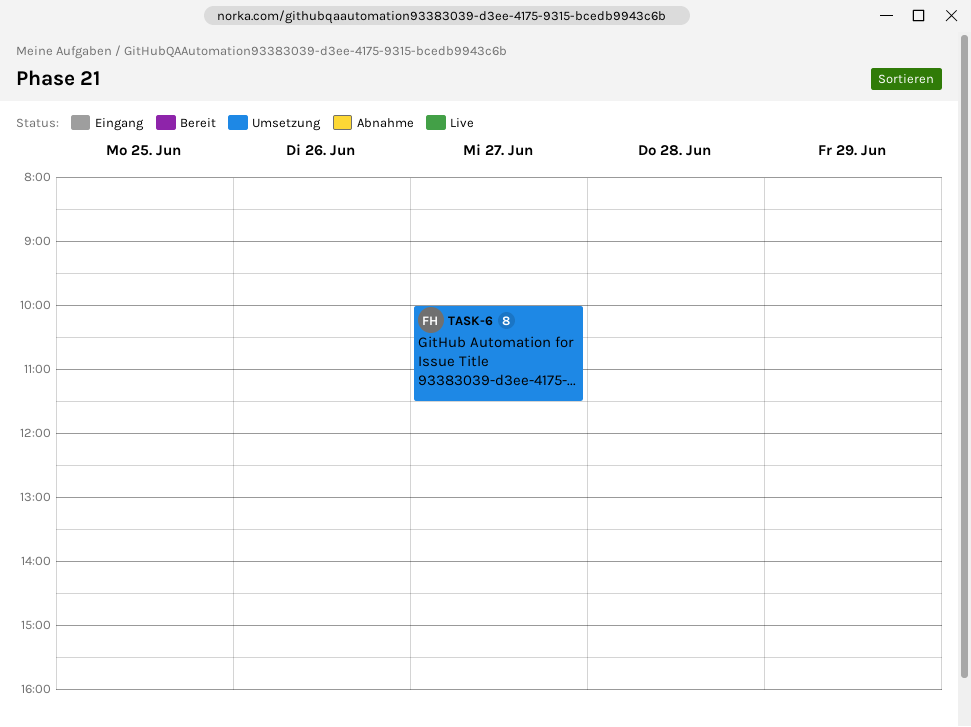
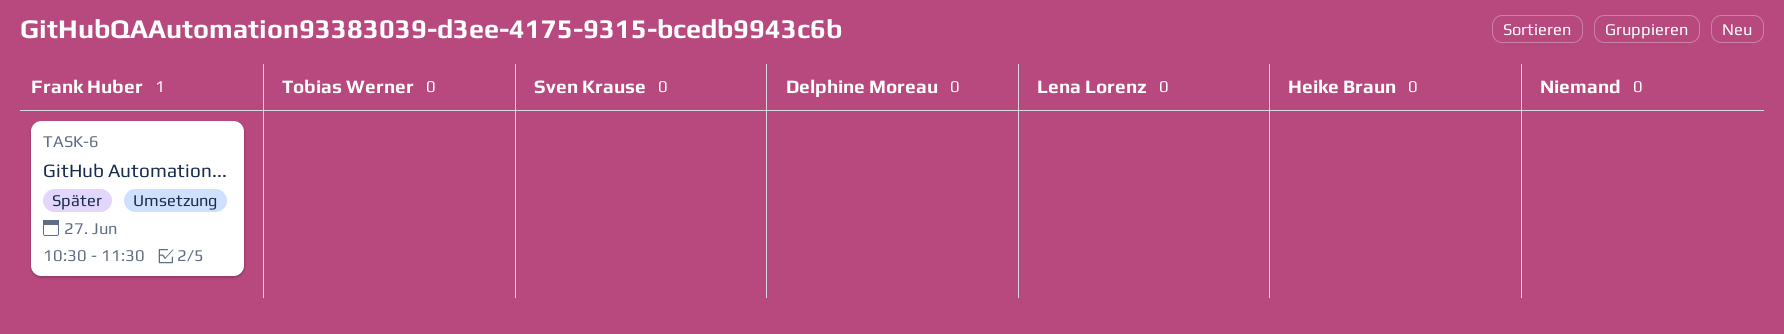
TASK-6, begins: 10:00 -> 10:30

